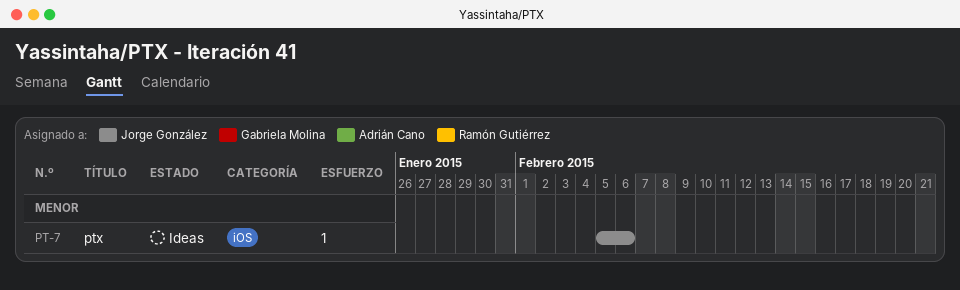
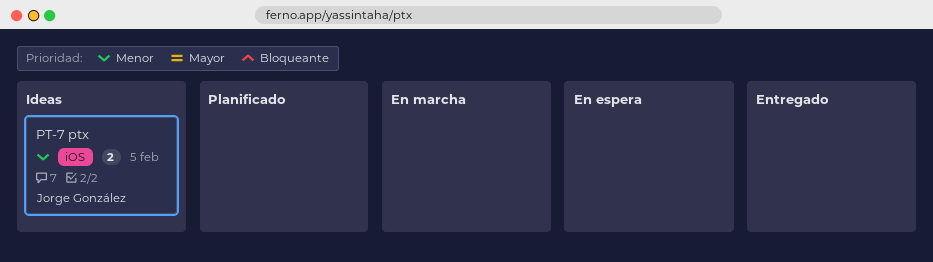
PT-7, estimate: 1 -> 2
PT-7, due: Feb 6 -> Feb 5

